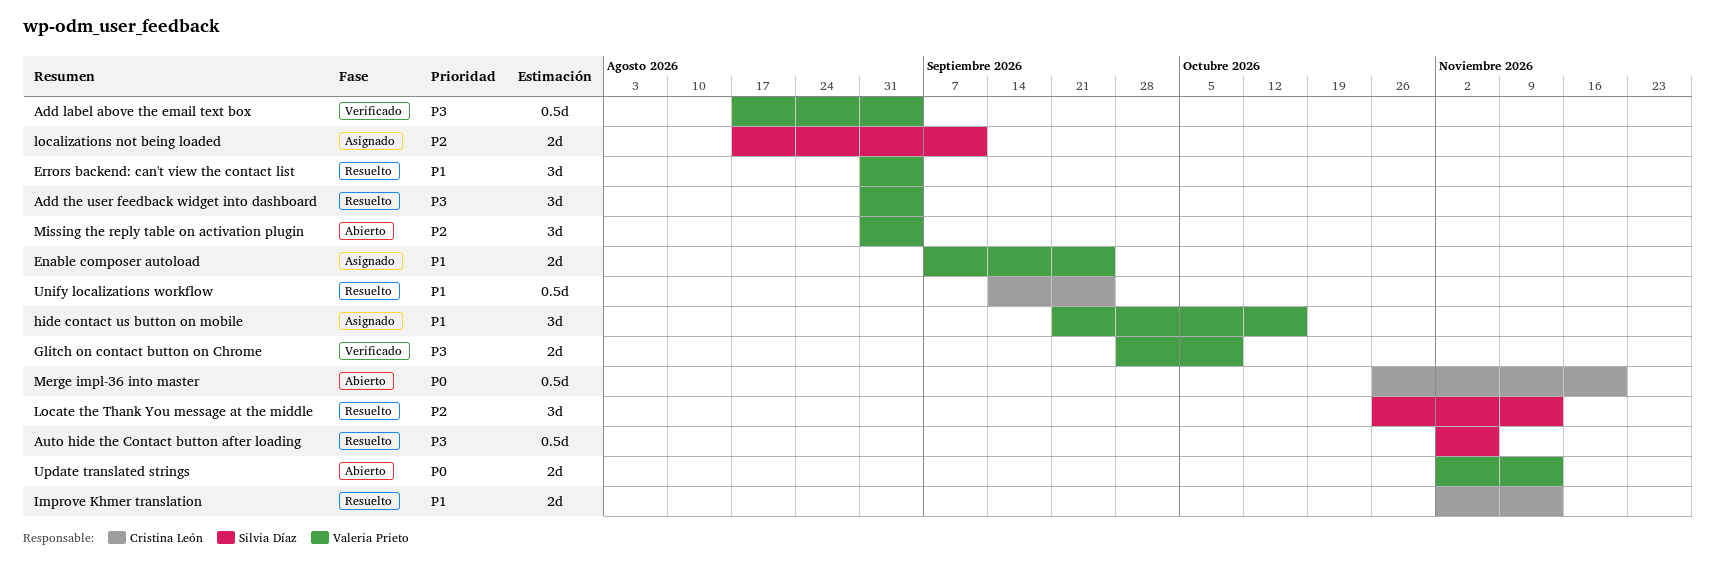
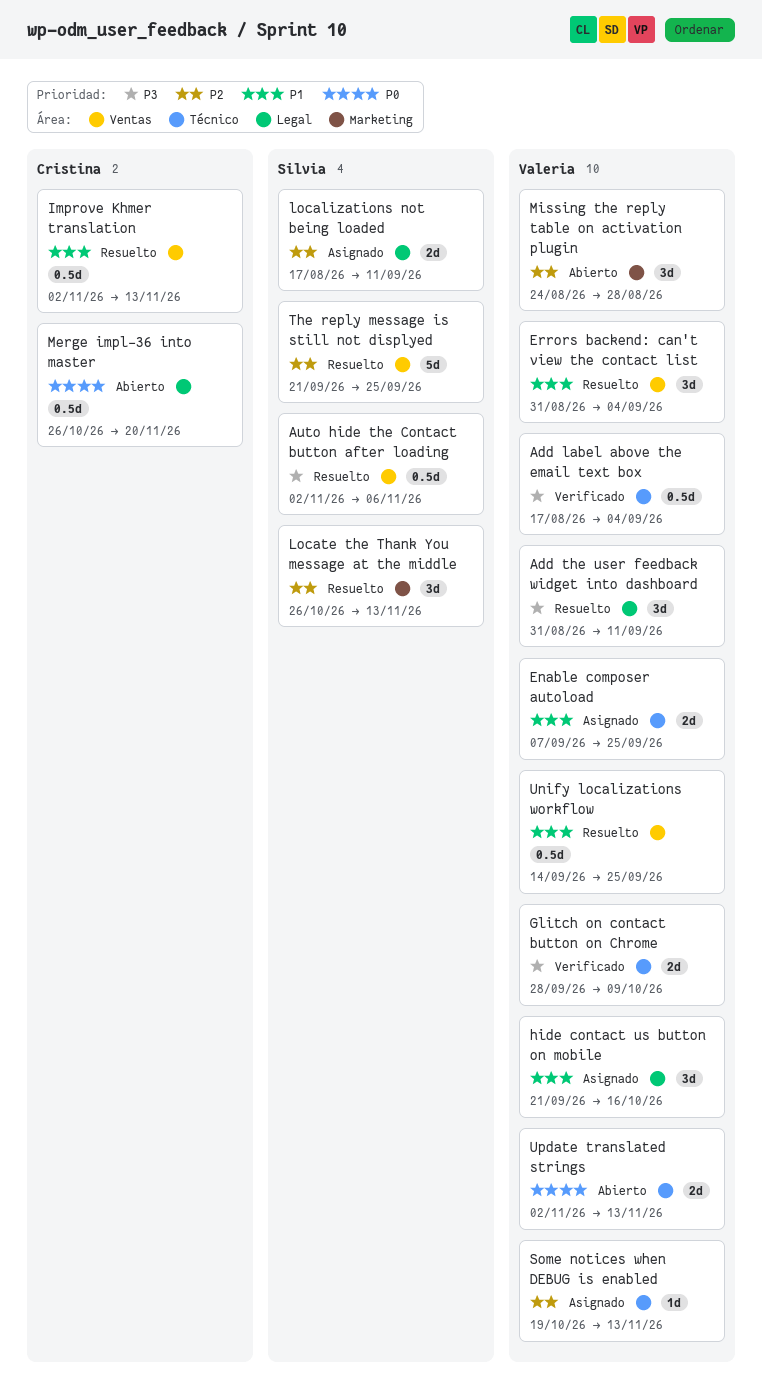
Add the user feedback widget into dashboard, due: Sep 4 -> Sep 11
Improve Khmer translation, estimate: 2d -> 0.5d
Missing the reply table on activation plugin, start: Aug 31 -> Aug 24
Missing the reply table on activation plugin, due: Sep 4 -> Aug 28
Some notices when DEBUG is enabled: none -> present
The reply message is still not displyed: none -> present
Unify localizations workflow, owner: Cristina León -> Valeria Prieto

